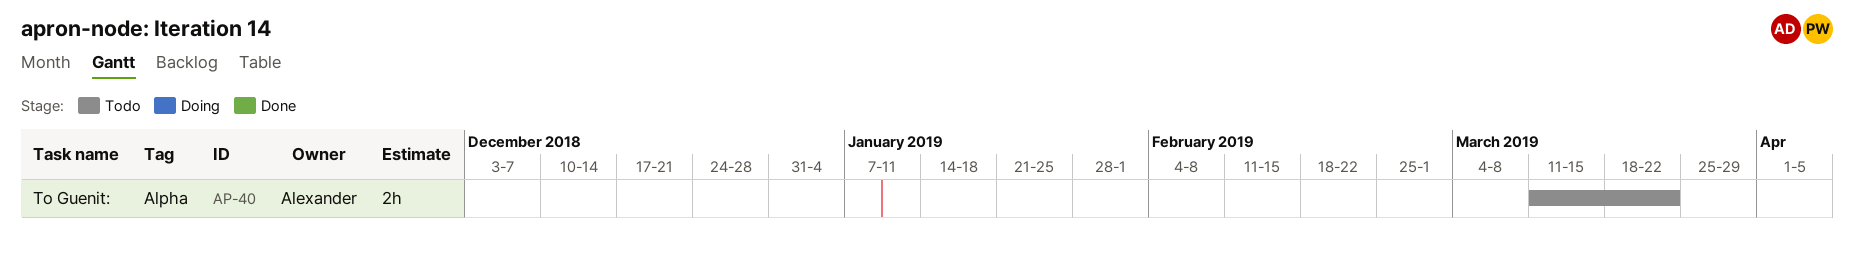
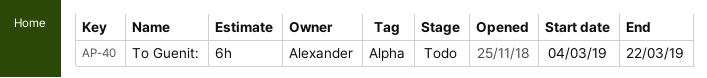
AP-40, estimate: 2h -> 6h
AP-40, start: Mar 11 -> Mar 4

